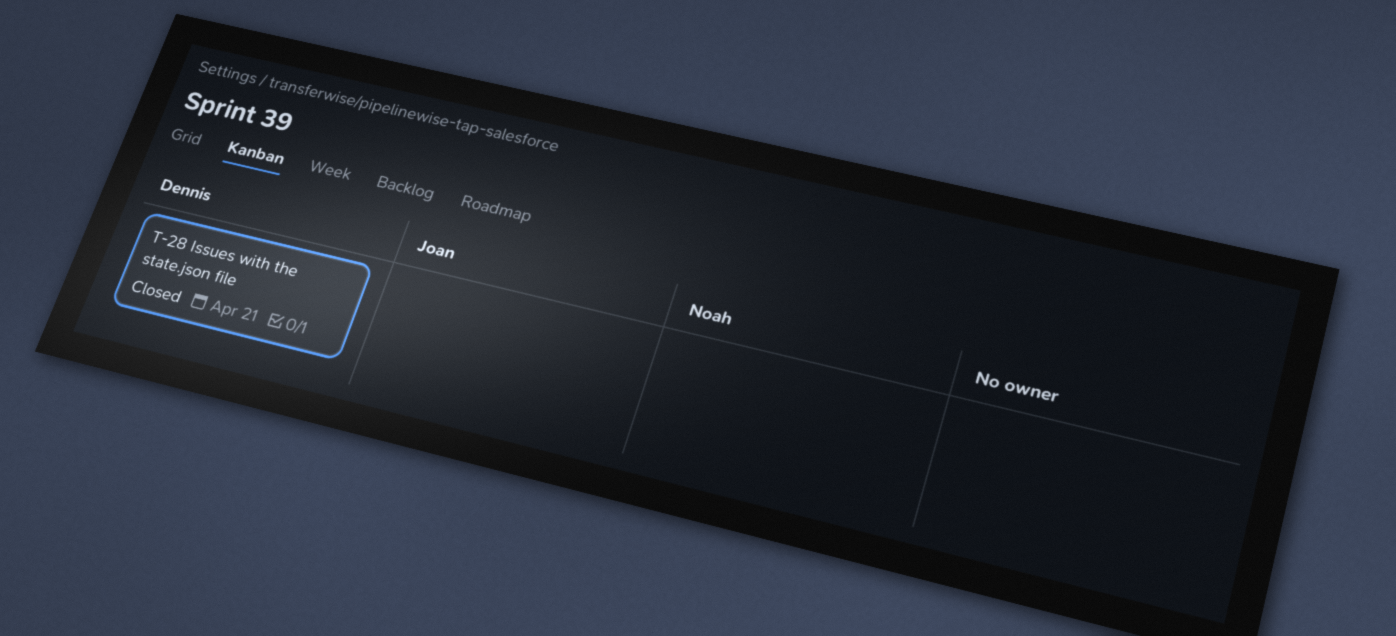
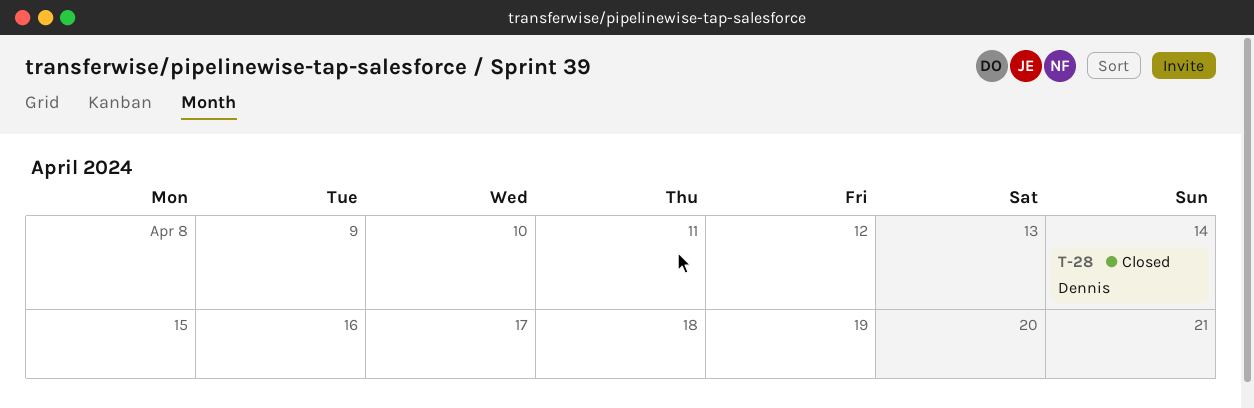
T-28, due: Apr 21 -> Apr 14

